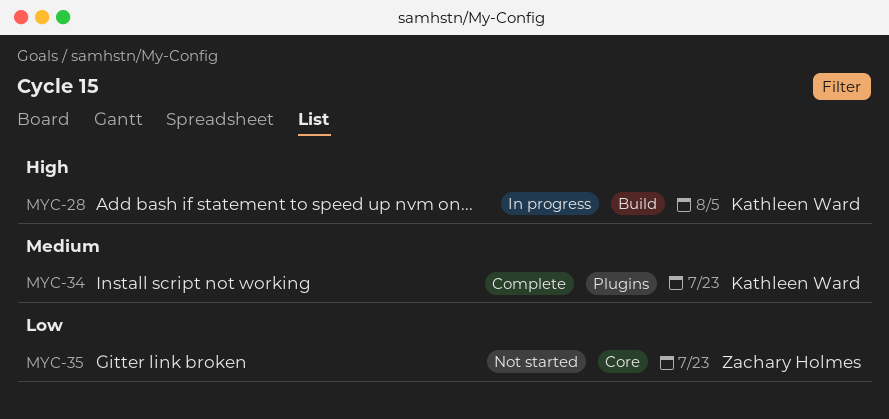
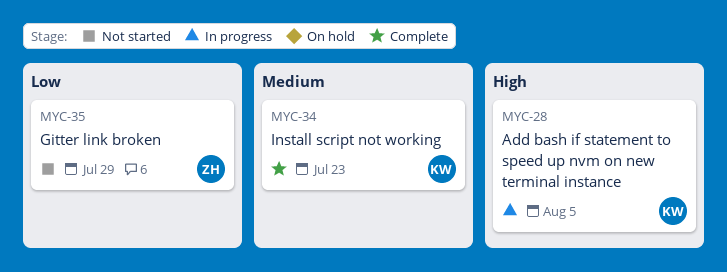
MYC-35, due: Jul 23 -> Jul 29

